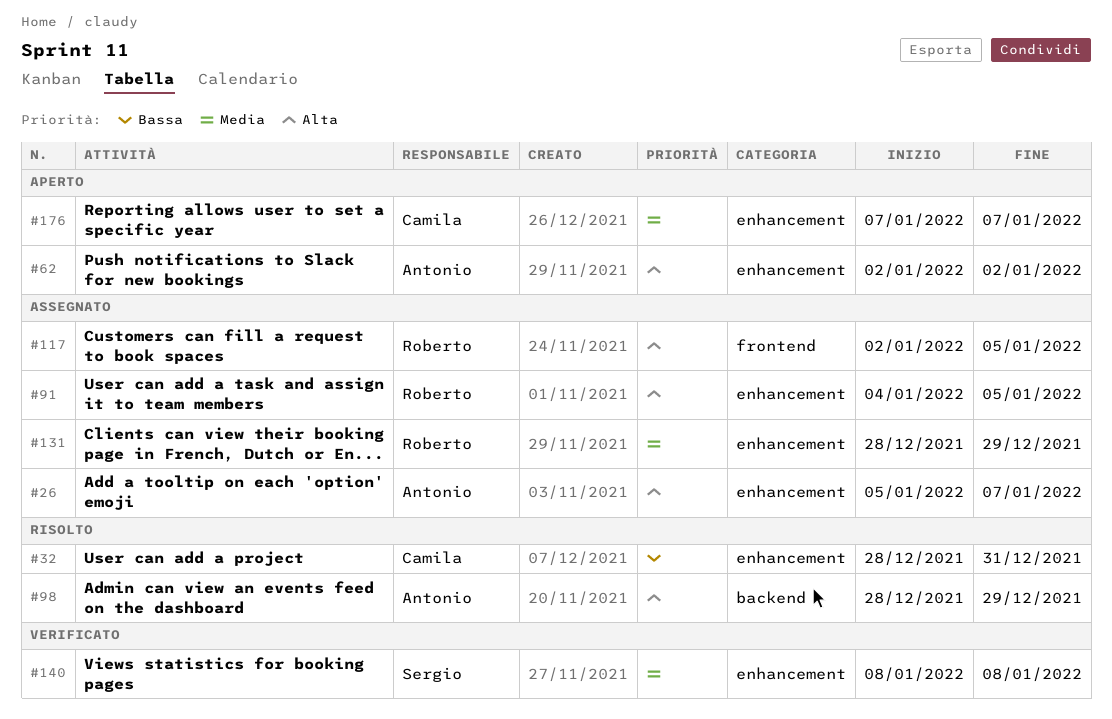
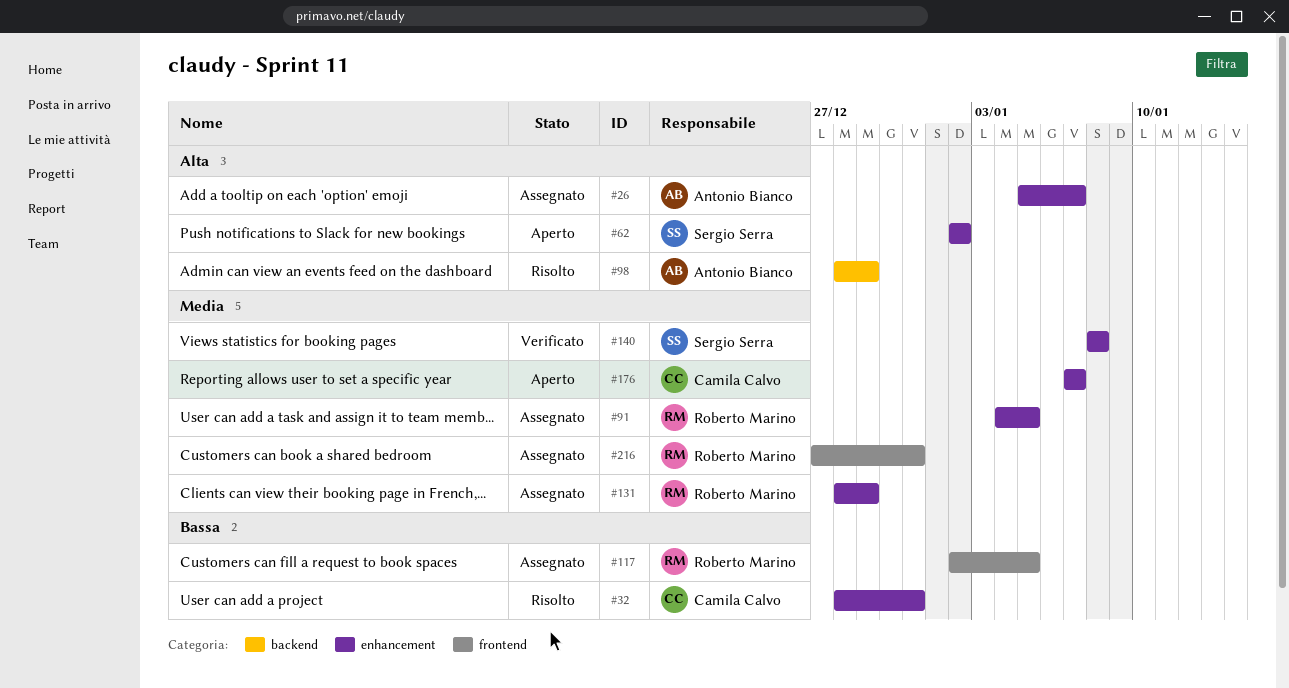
#62, owner: Antonio Bianco -> Sergio Serra
#91, priority: Alta -> Media
#117, priority: Alta -> Bassa
#216: none -> present

